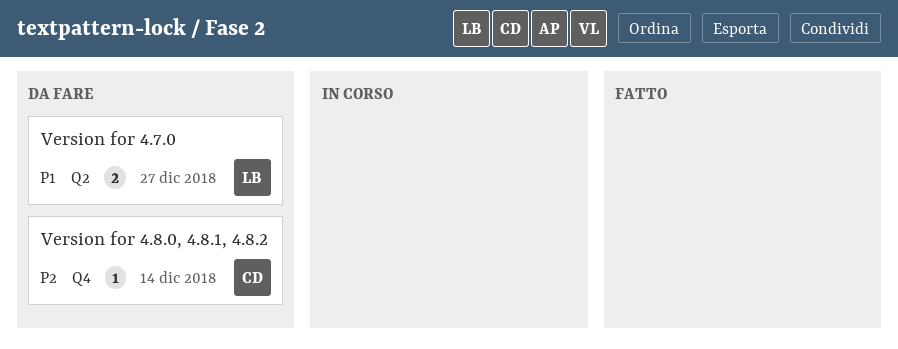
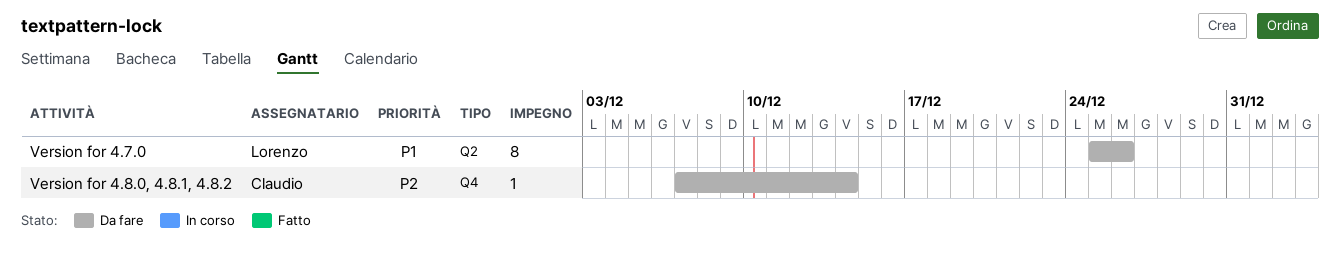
Version for 4.7.0, estimate: 2 -> 8
Version for 4.7.0, due: Dec 27 -> Dec 26

